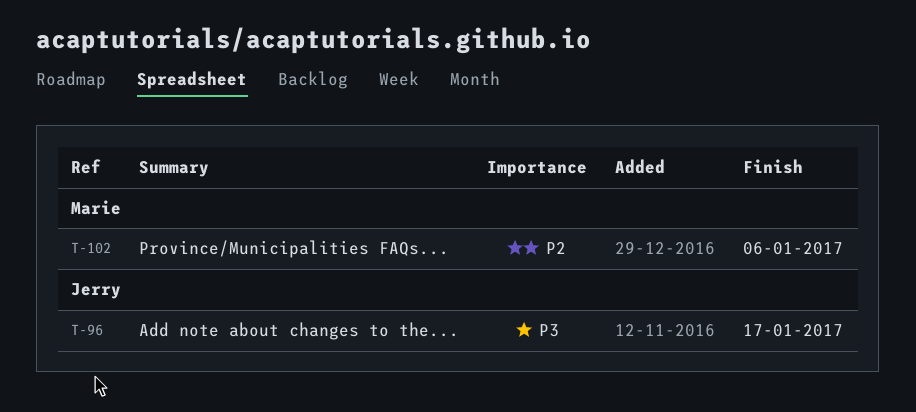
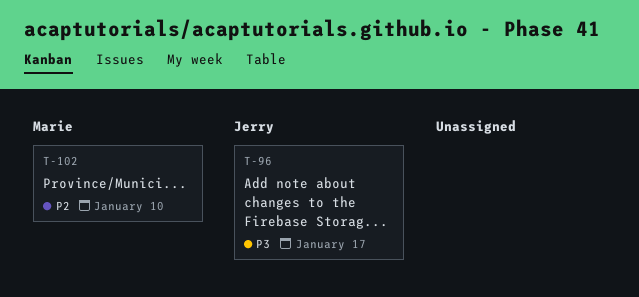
T-102, due: Jan 6 -> Jan 10

